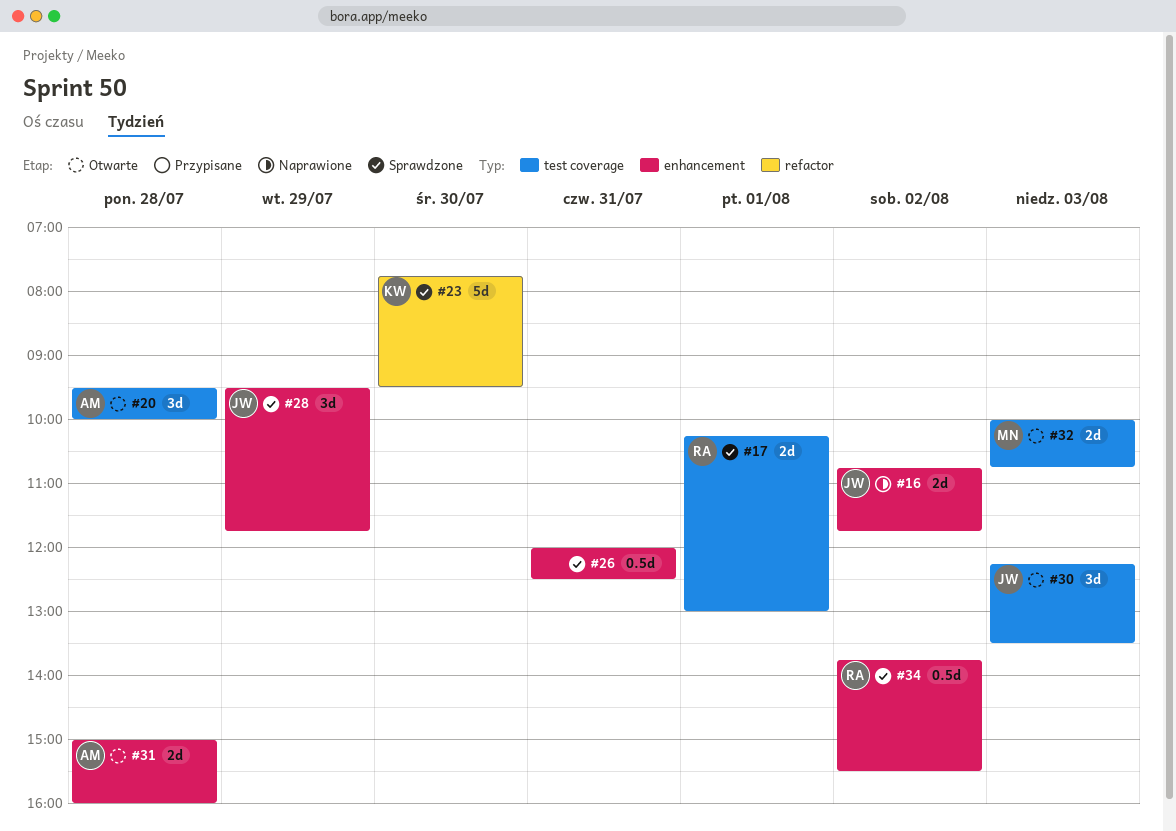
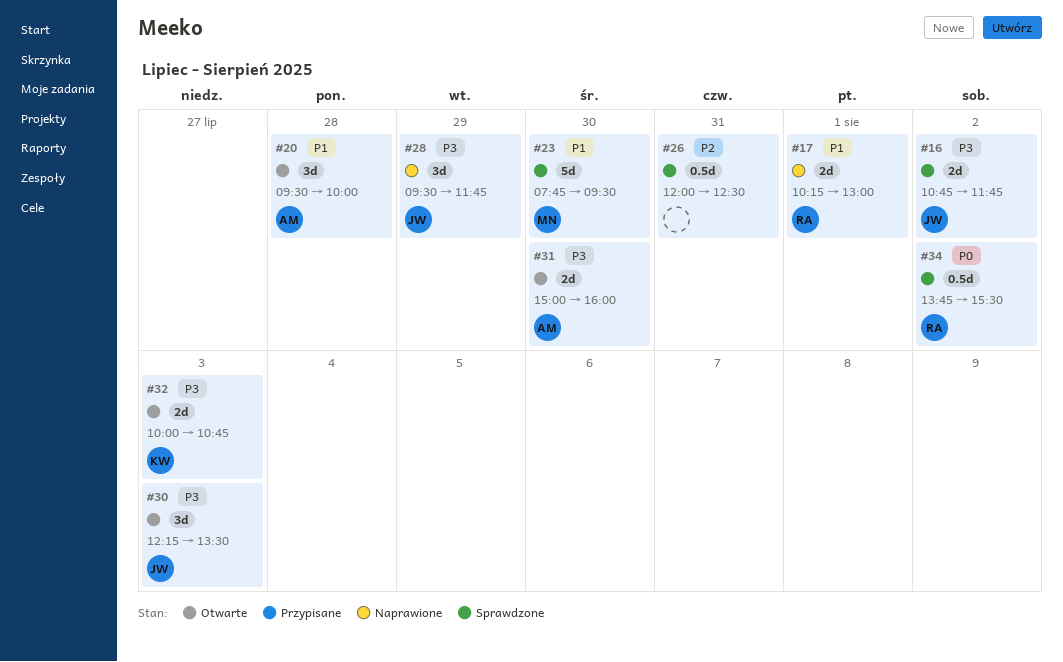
#16, status: Naprawione -> Sprawdzone
#17, status: Sprawdzone -> Naprawione
#23, owner: KW -> MN
#28, status: Sprawdzone -> Naprawione
#31, day: Jul 28 -> Jul 30
#32, owner: MN -> KW

